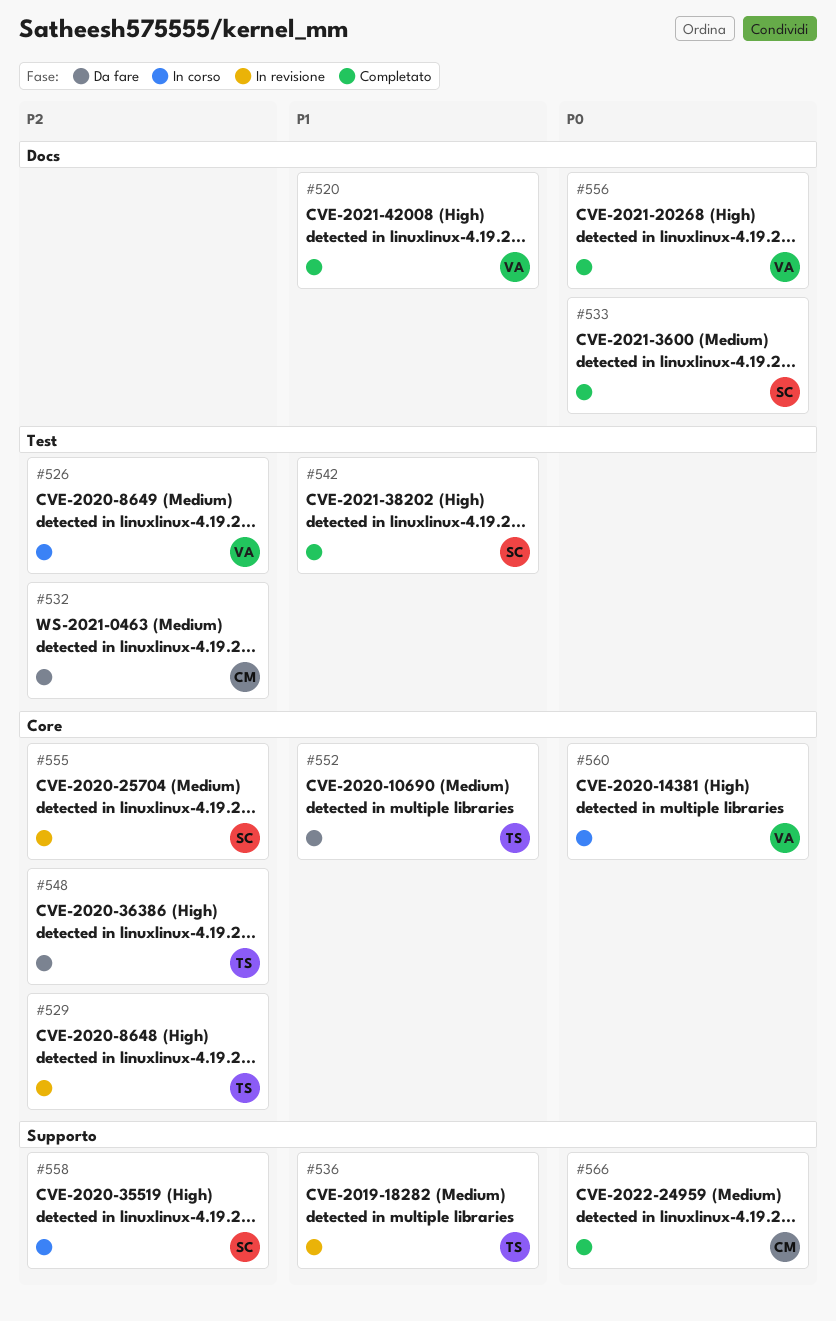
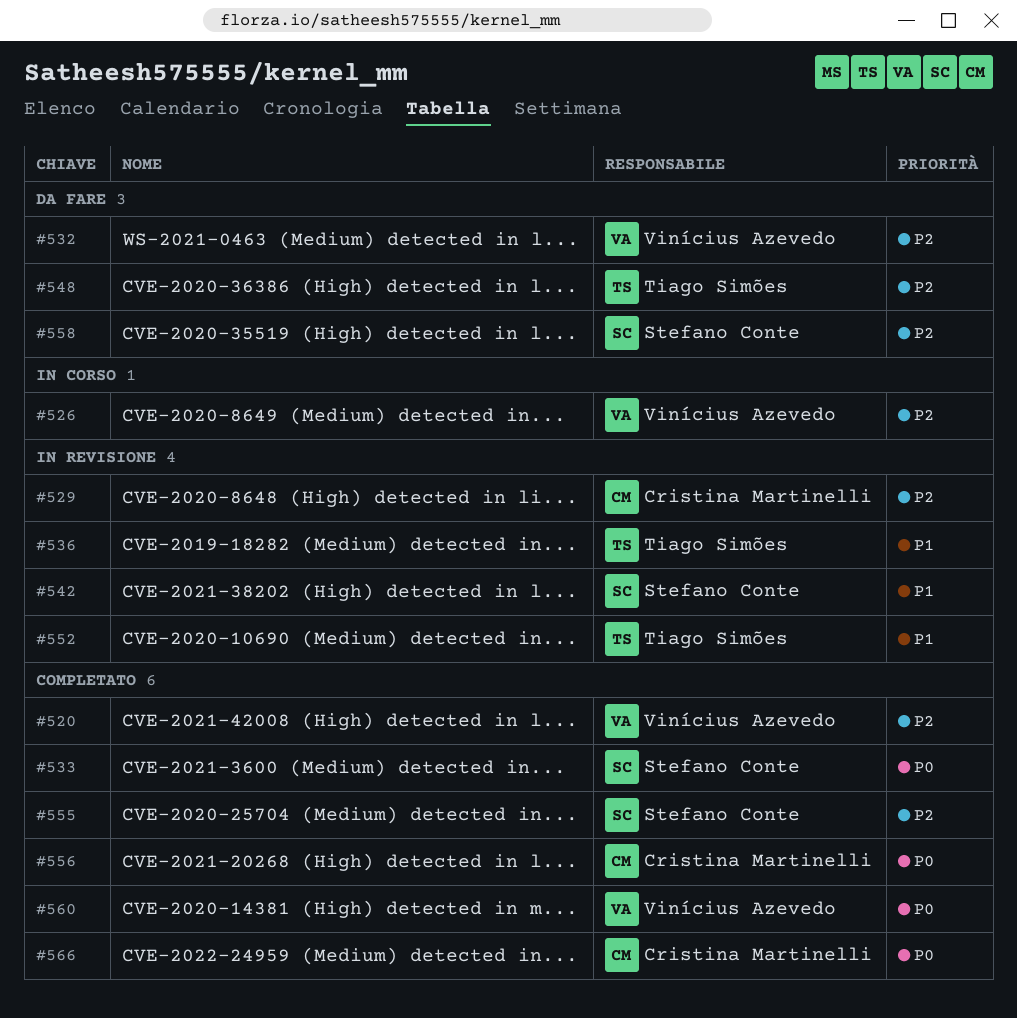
#520, priority: P1 -> P2
#529, owner: Tiago Simões -> Cristina Martinelli
#532, owner: Cristina Martinelli -> Vinícius Azevedo
#542, status: Completato -> In revisione
#552, status: Da fare -> In revisione
#555, status: In revisione -> Completato
#556, owner: Vinícius Azevedo -> Cristina Martinelli
#558, status: In corso -> Da fare
#560, status: In corso -> Completato

